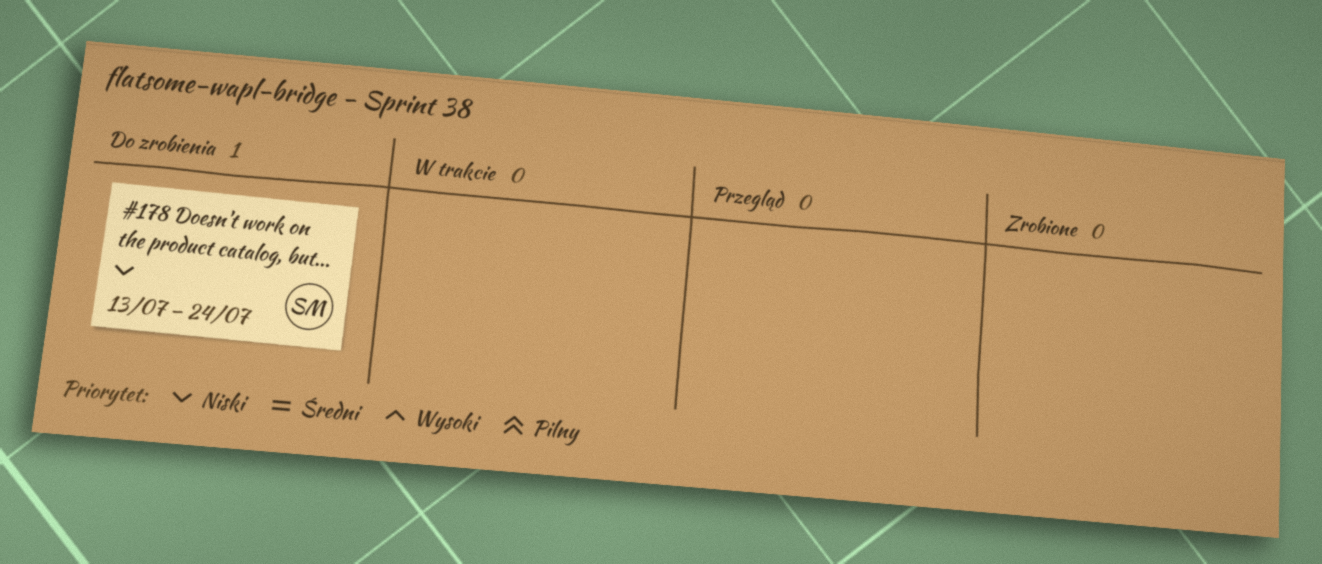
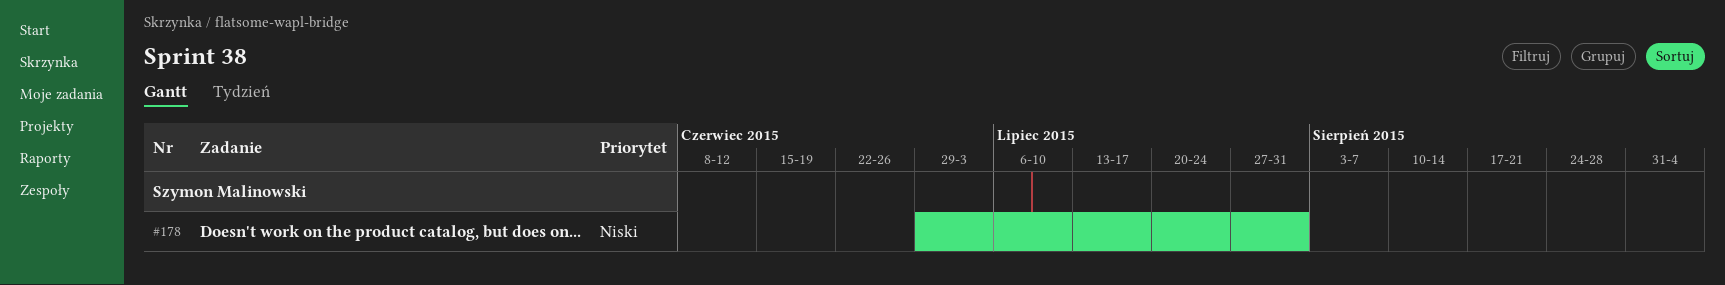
#178, start: Jul 13 -> Jun 29
#178, due: Jul 24 -> Jul 31

